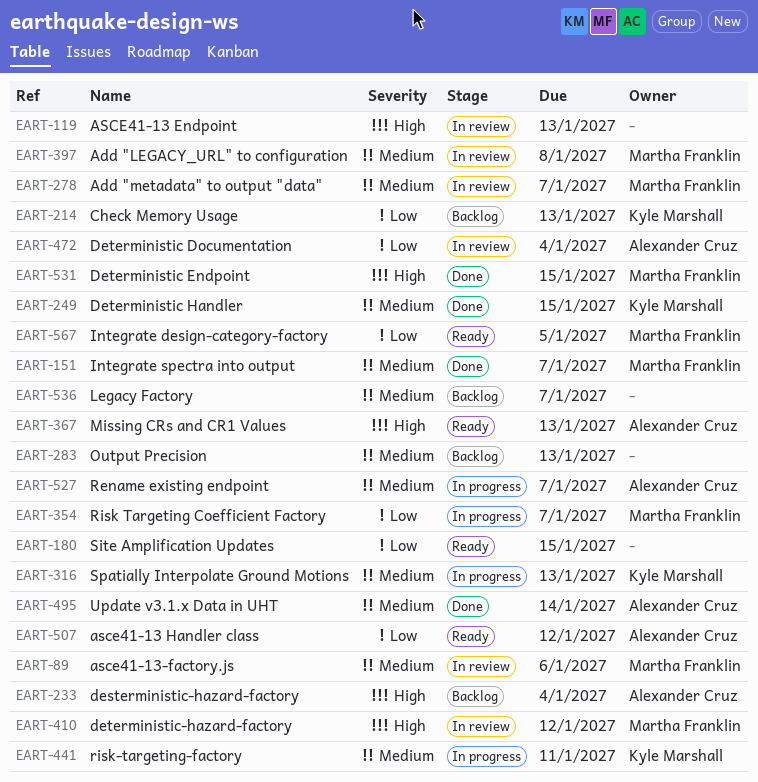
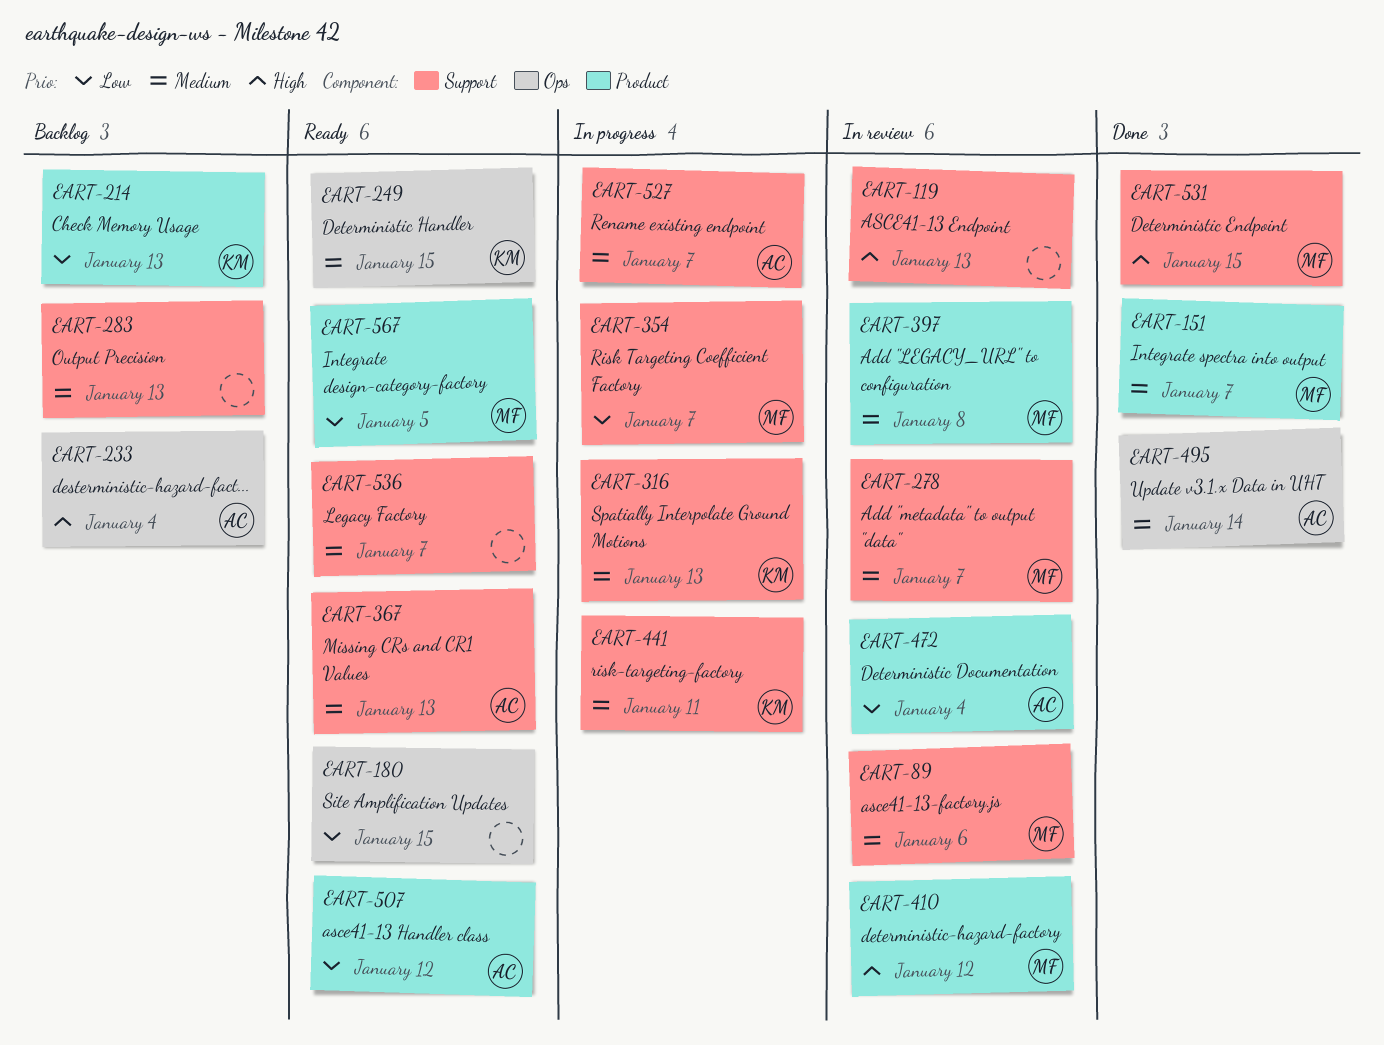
EART-249, status: Done -> Ready
EART-367, priority: High -> Medium
EART-536, status: Backlog -> Ready

